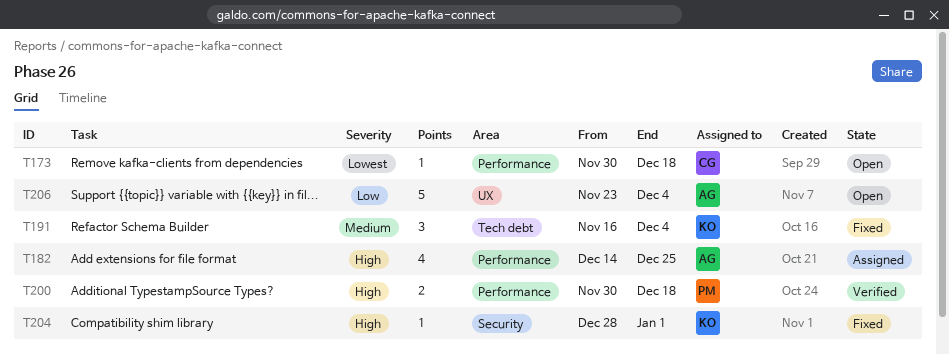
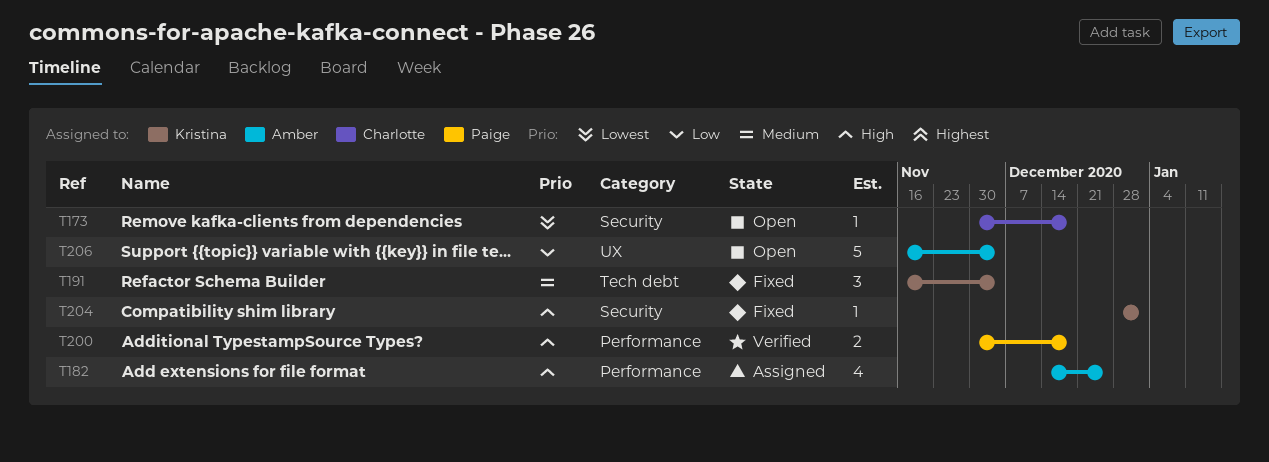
T173, label: Performance -> Security
T206, start: Nov 23 -> Nov 16

